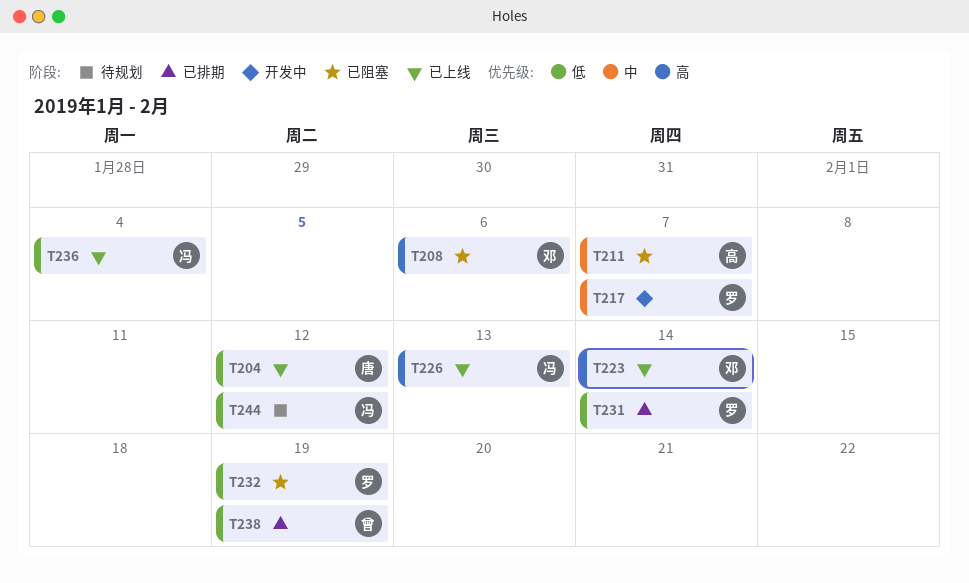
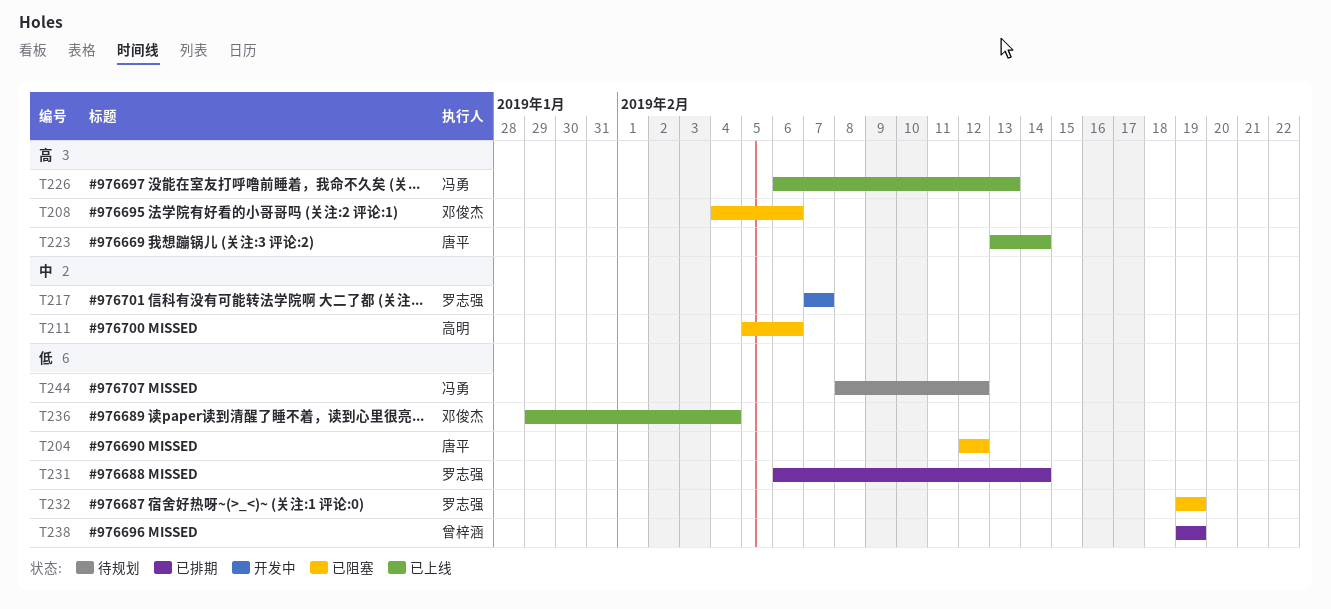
T204, status: 已上线 -> 已阻塞
T211, due: Feb 7 -> Feb 6
T223, owner: 邓俊杰 -> 唐平
T236, owner: 冯勇 -> 邓俊杰

